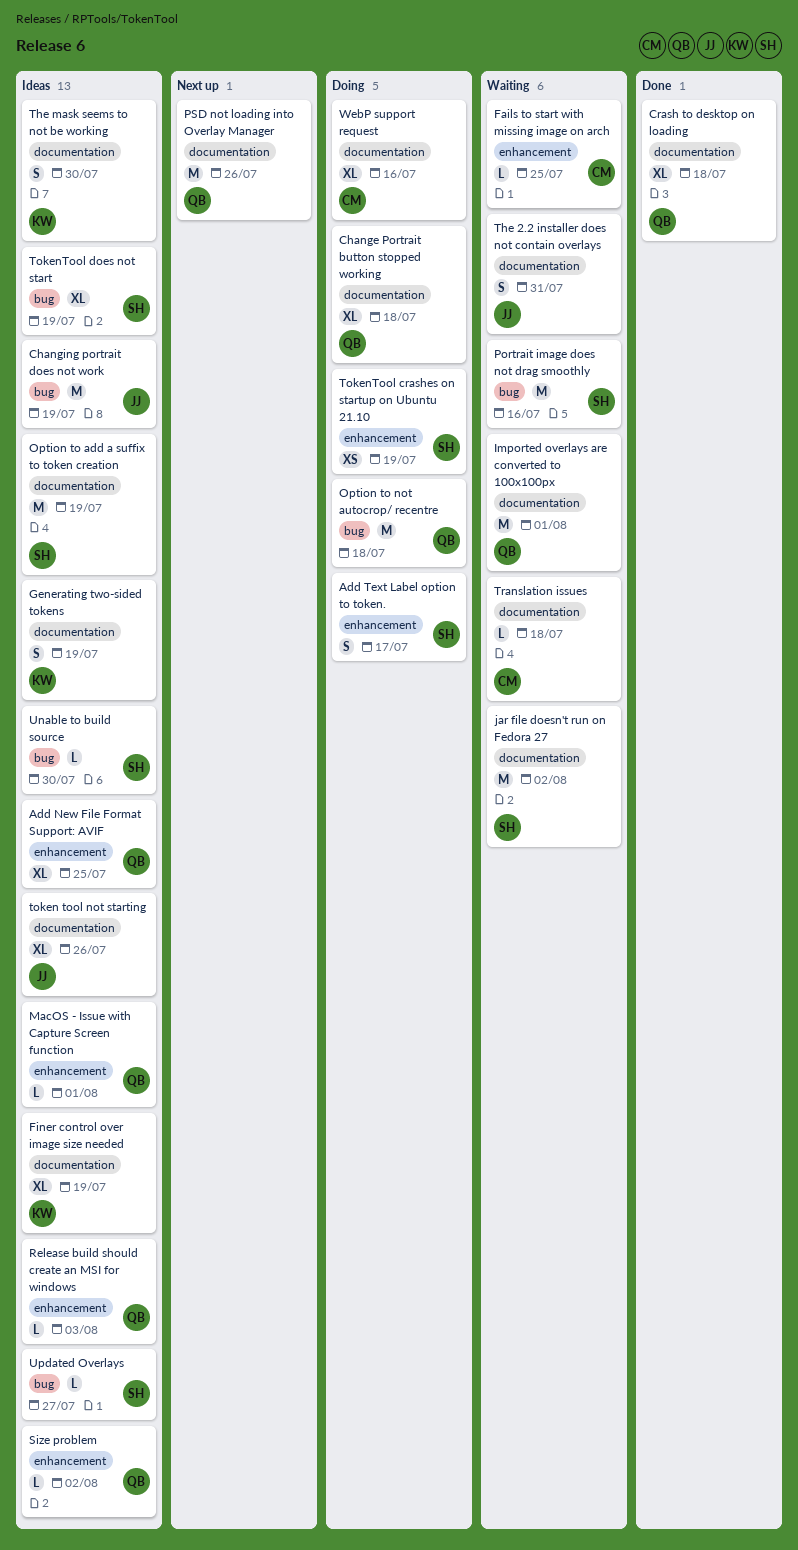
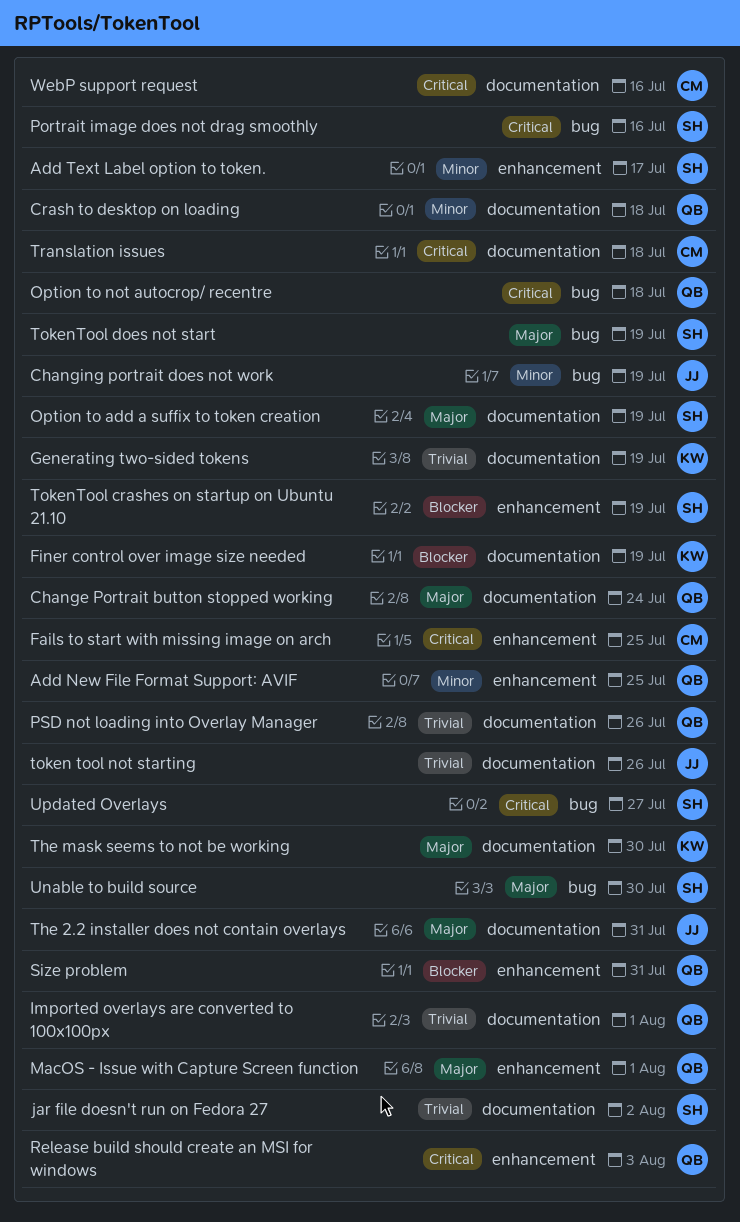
Change Portrait button stopped working, due: Jul 18 -> Jul 24
Size problem, due: Aug 2 -> Jul 31

